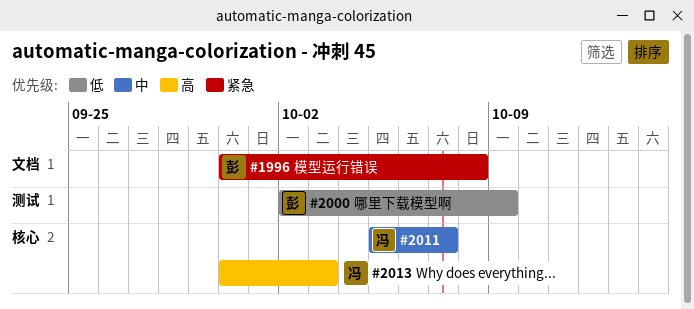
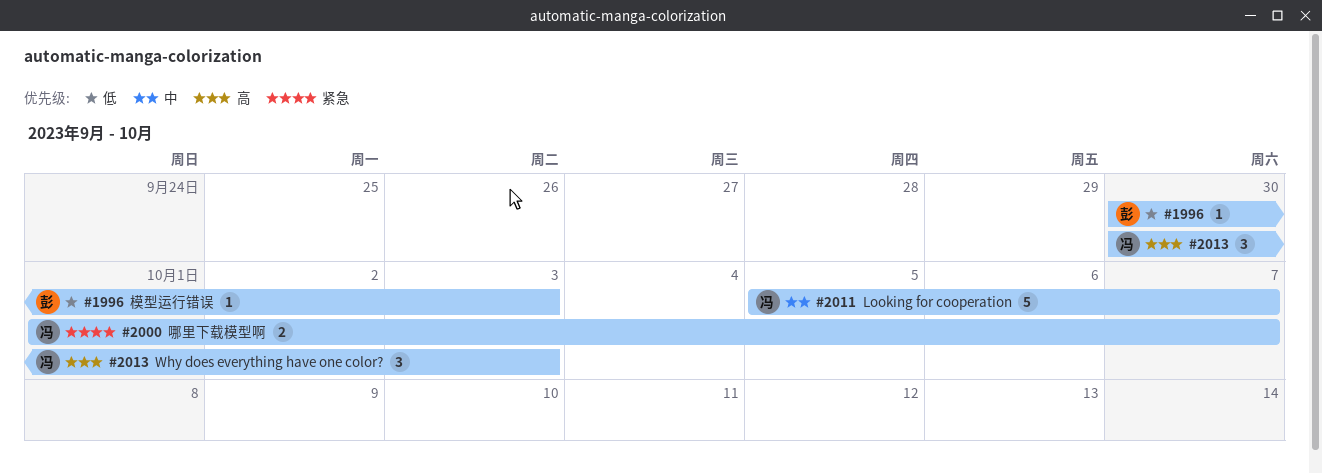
#1996, priority: 紧急 -> 低
#1996, due: Oct 8 -> Oct 3
#2000, owner: 彭 -> 冯
#2000, priority: 低 -> 紧急
#2000, start: Oct 2 -> Oct 1
#2000, due: Oct 9 -> Oct 7

